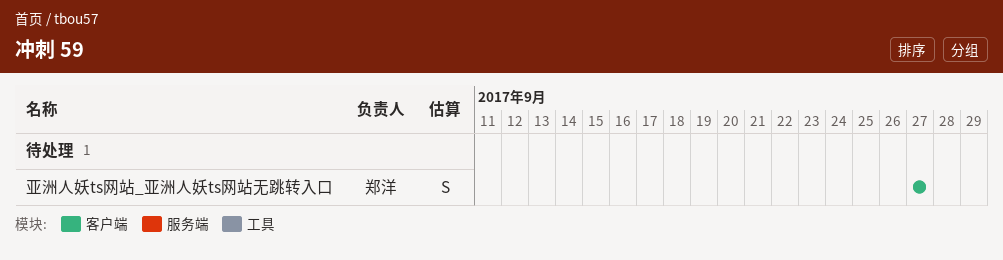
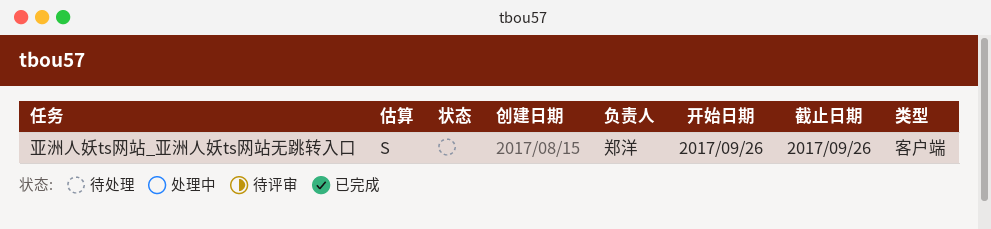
亚洲人妖ts网站_亚洲人妖ts网站无跳转入口, start: Sep 27 -> Sep 26
亚洲人妖ts网站_亚洲人妖ts网站无跳转入口, due: Sep 27 -> Sep 26

